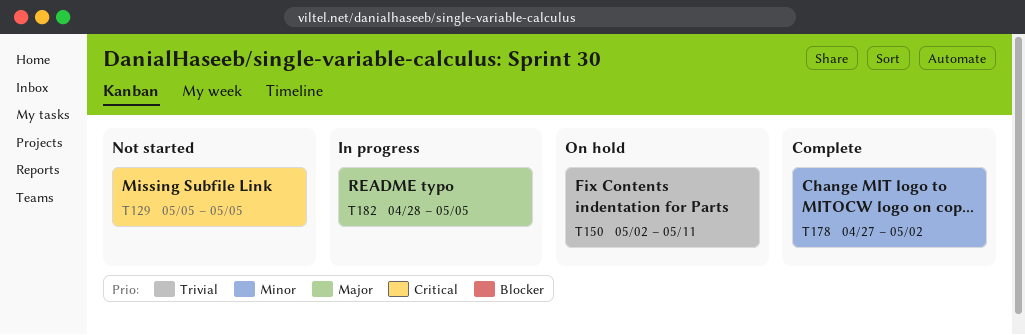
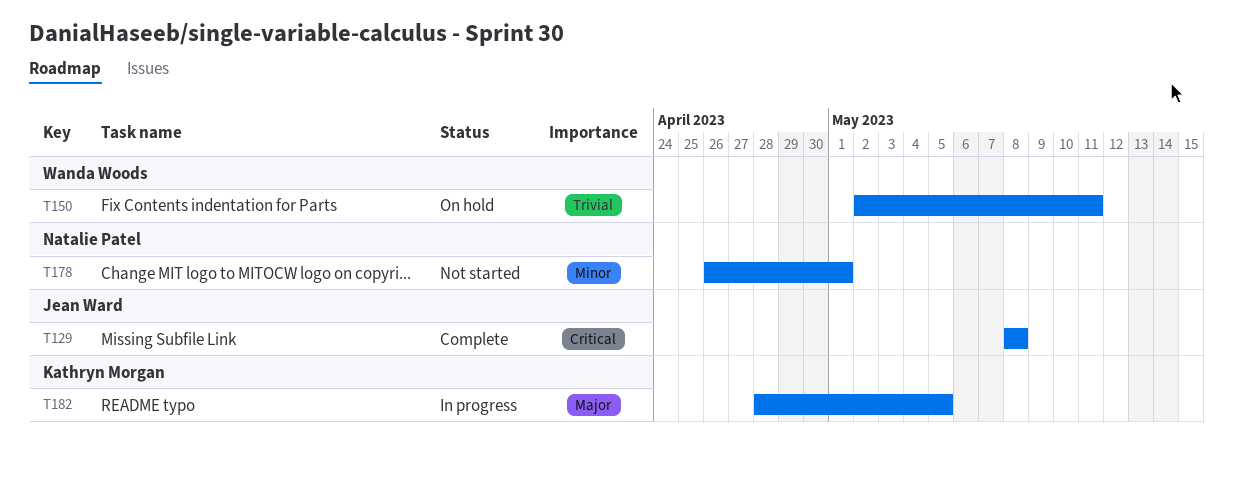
T129, status: Not started -> Complete
T129, start: May 5 -> May 8
T129, due: May 5 -> May 8
T178, status: Complete -> Not started
T178, start: Apr 27 -> Apr 26
T178, due: May 2 -> May 1

